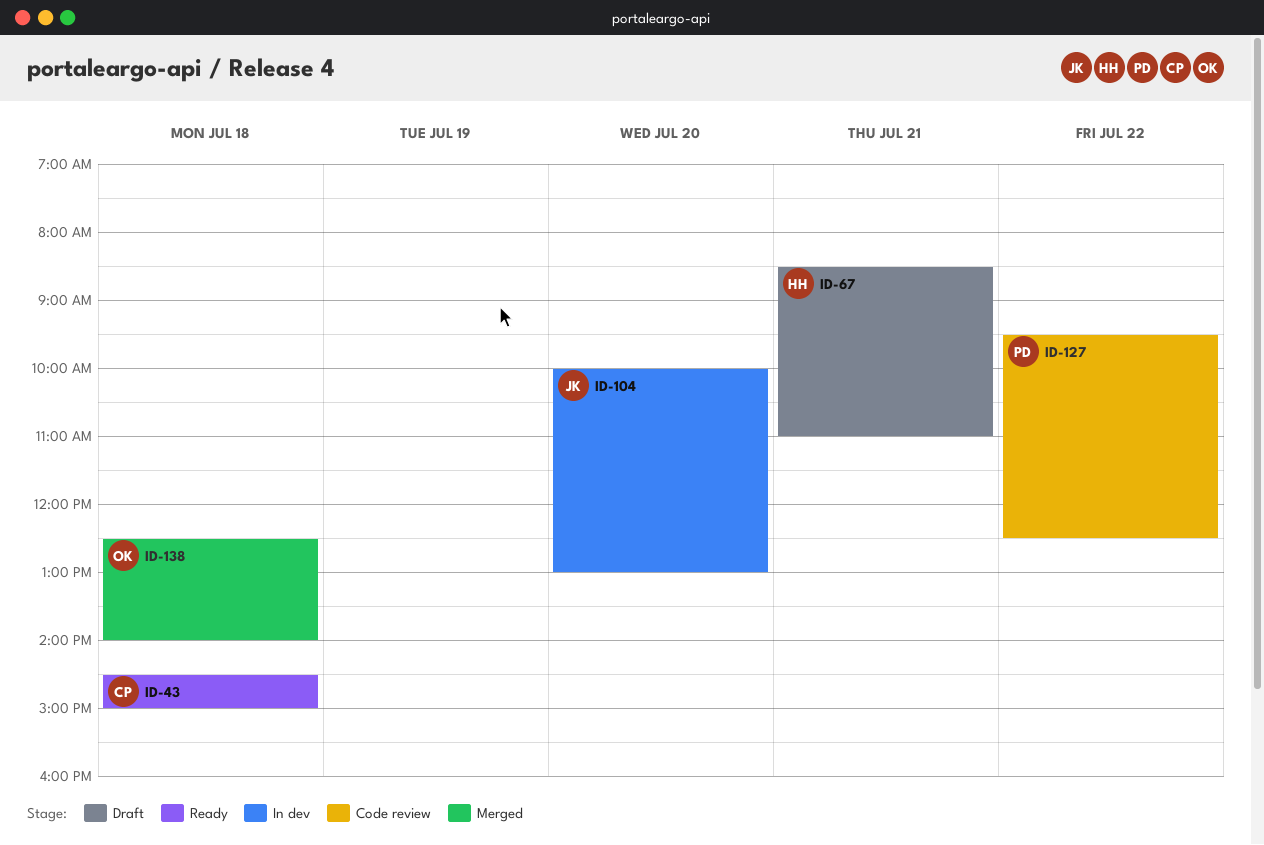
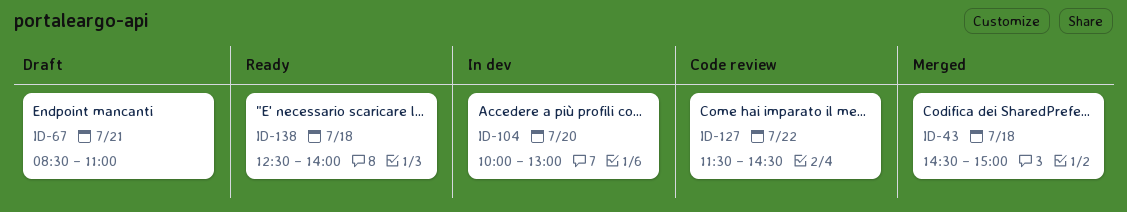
ID-43, status: Ready -> Merged
ID-127, begins: 09:30 -> 11:30
ID-127, ends: 12:30 -> 14:30
ID-138, status: Merged -> Ready

